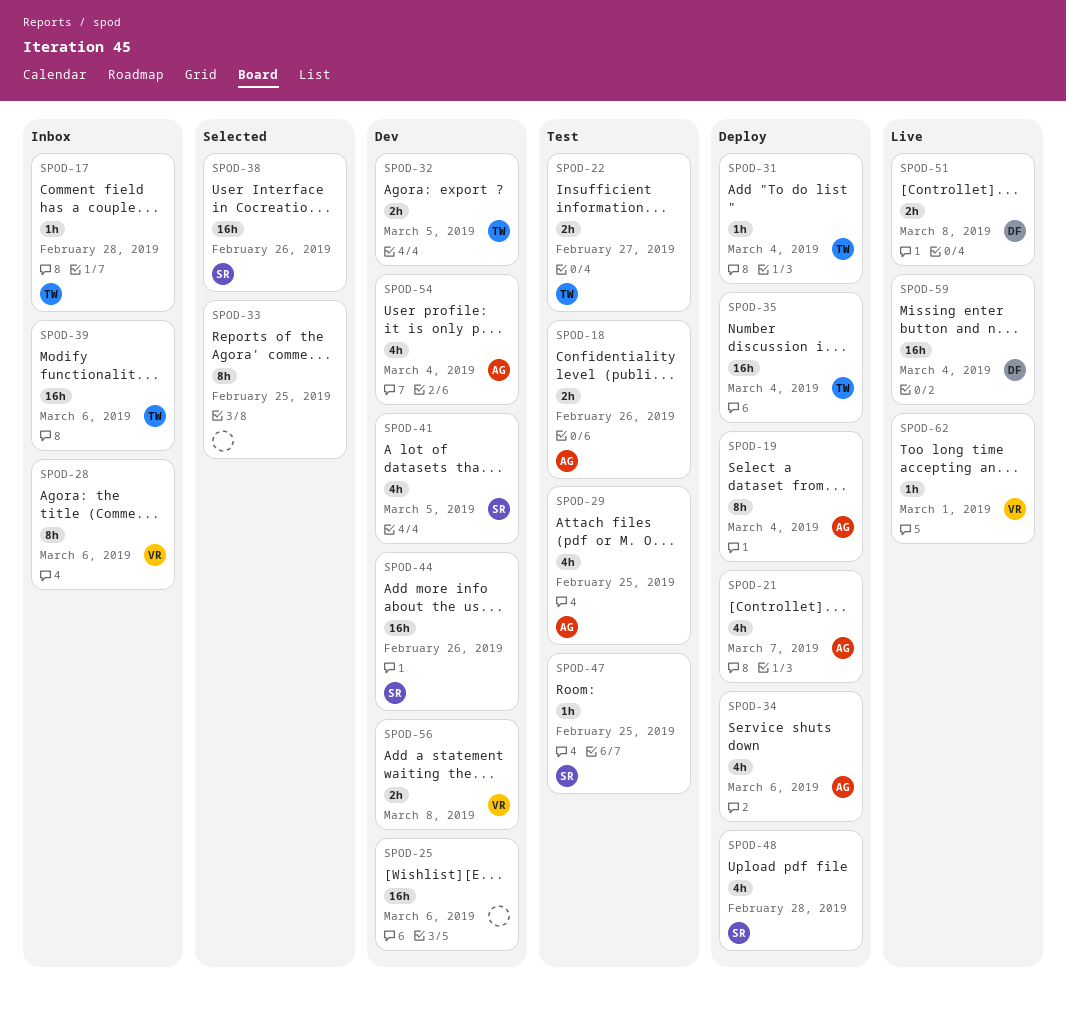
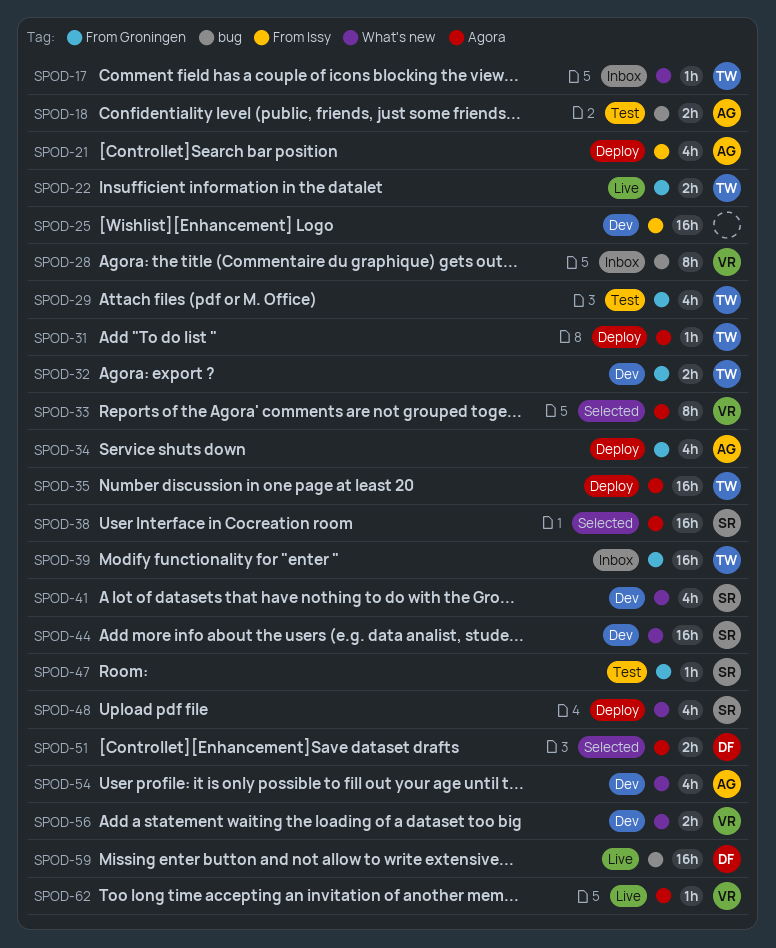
SPOD-19: present -> none
SPOD-22, status: Test -> Live
SPOD-29, owner: AG -> TW
SPOD-33, owner: none -> VR
SPOD-51, status: Live -> Selected

